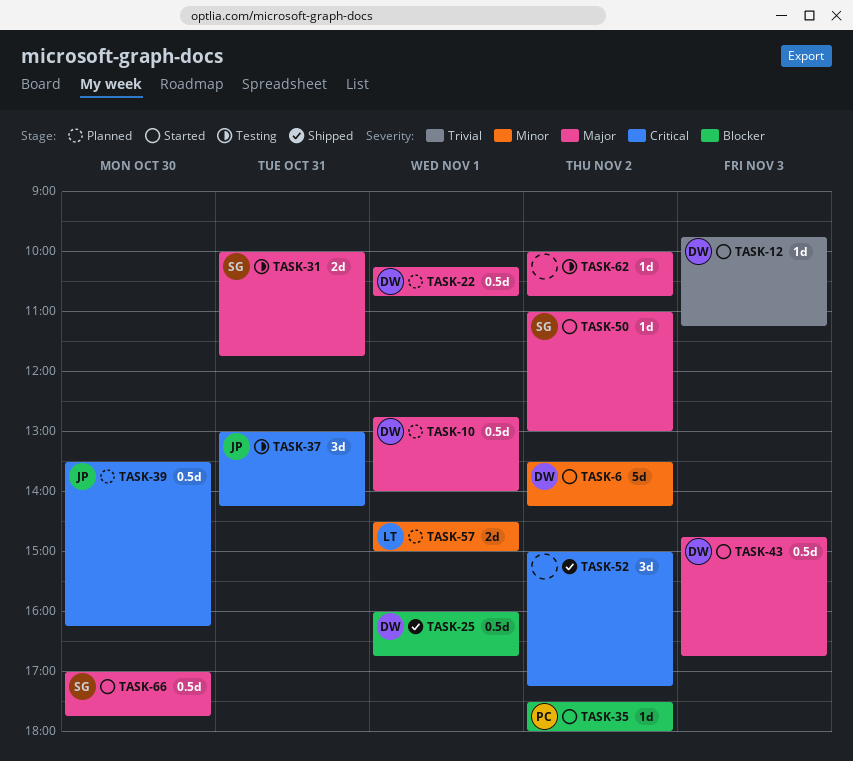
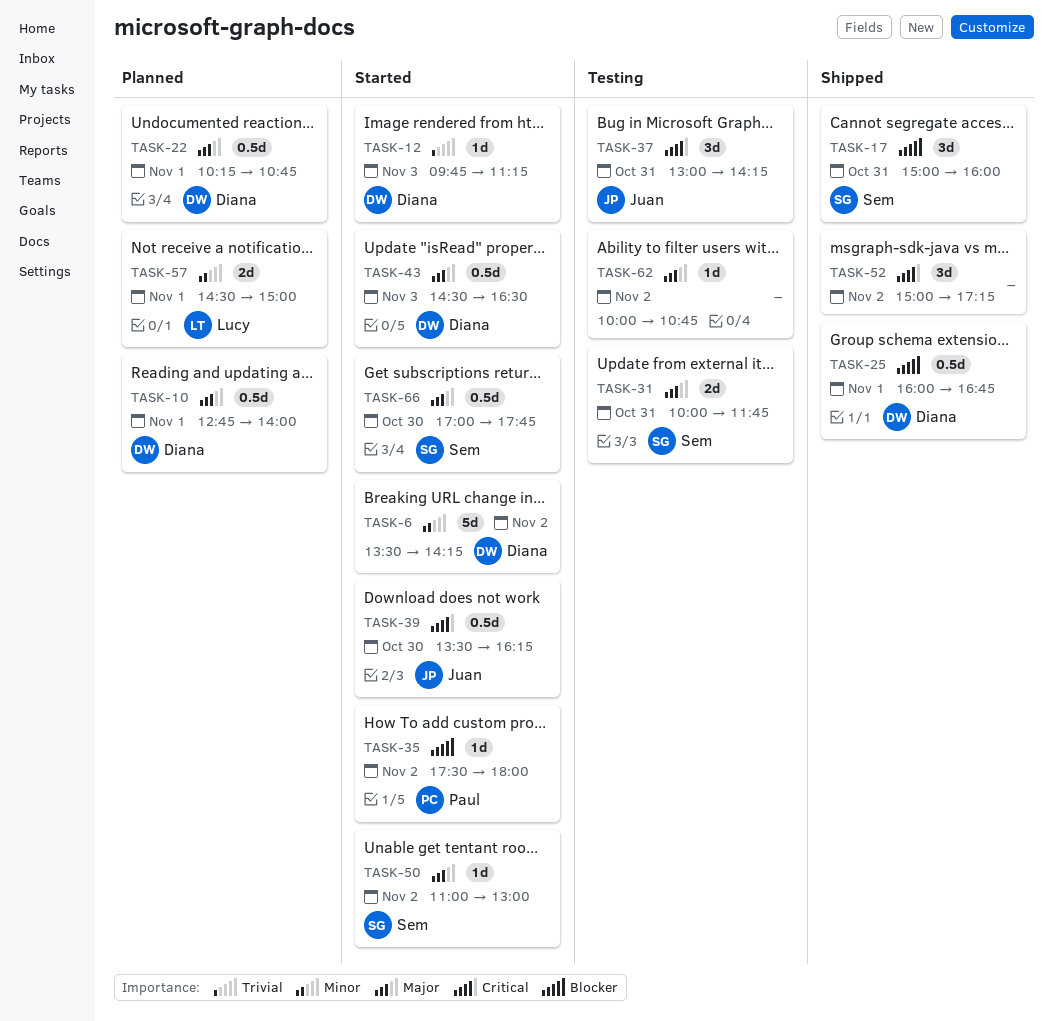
TASK-17: none -> present
TASK-39, status: Planned -> Started
TASK-43, begins: 14:45 -> 14:30
TASK-43, ends: 16:45 -> 16:30

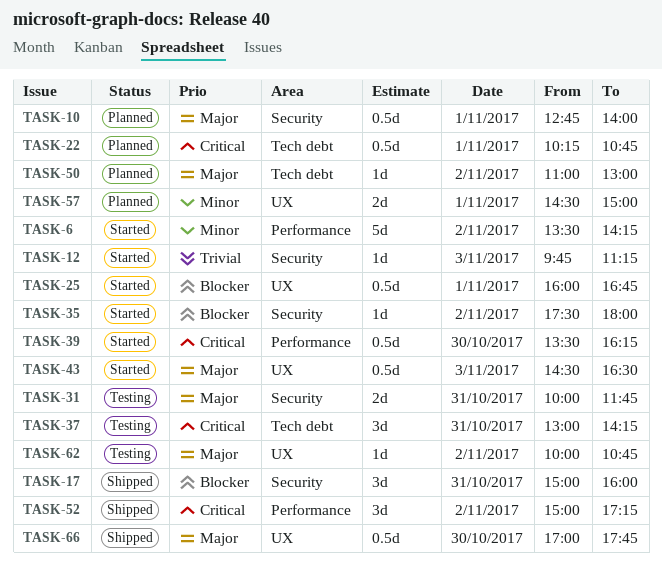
TASK-22, priority: Major -> Critical
TASK-25, status: Shipped -> Started
TASK-50, status: Started -> Planned
TASK-66, status: Started -> Shipped

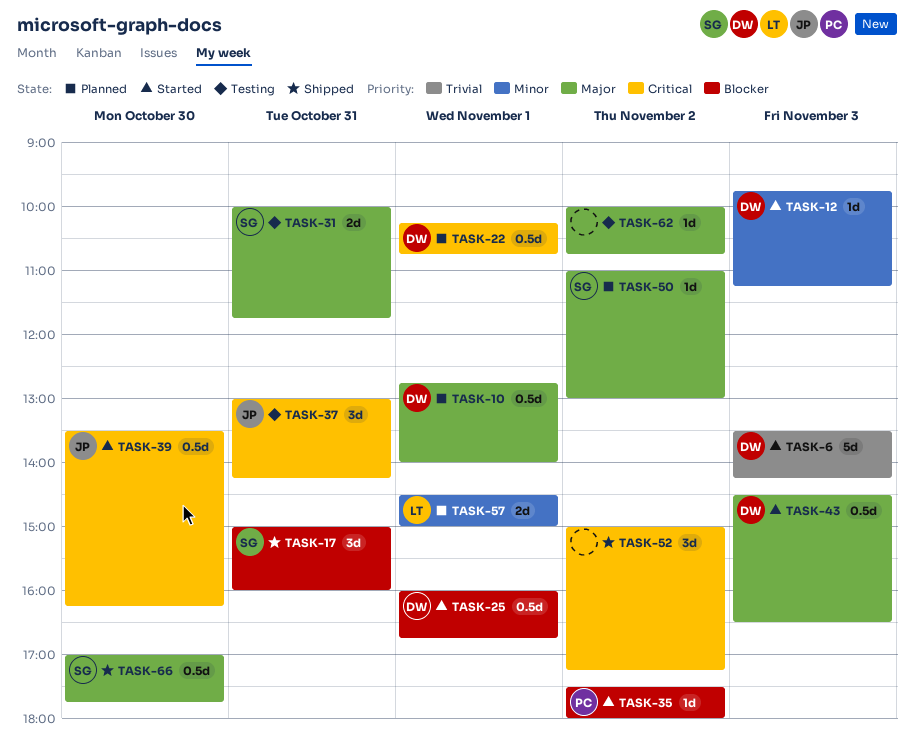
TASK-6, priority: Minor -> Trivial
TASK-6, day: Nov 2 -> Nov 3
TASK-12, priority: Trivial -> Minor

